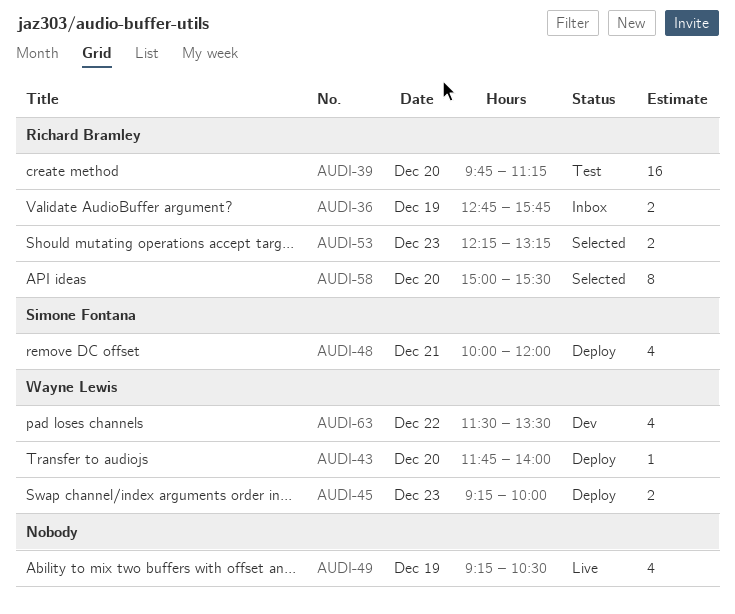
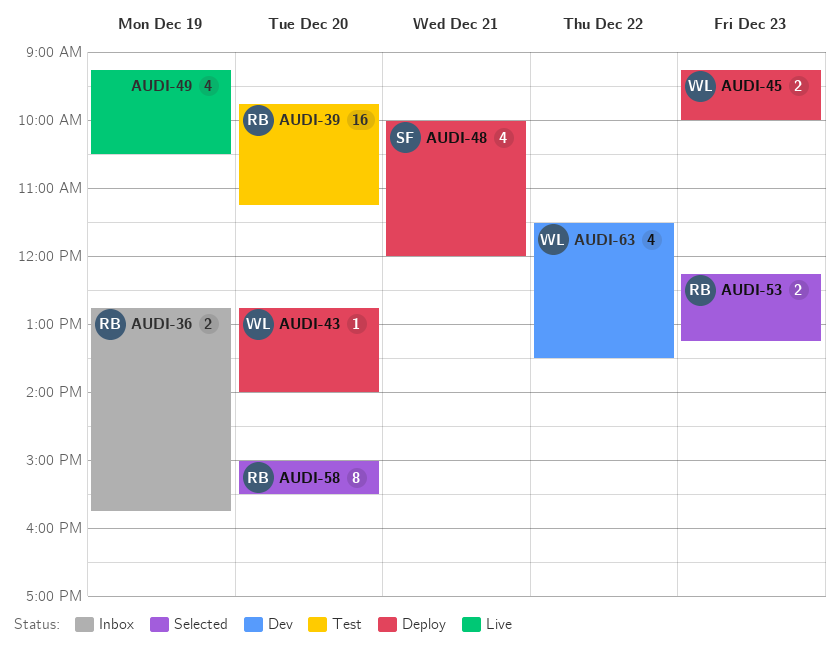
AUDI-43, begins: 11:45 -> 12:45

